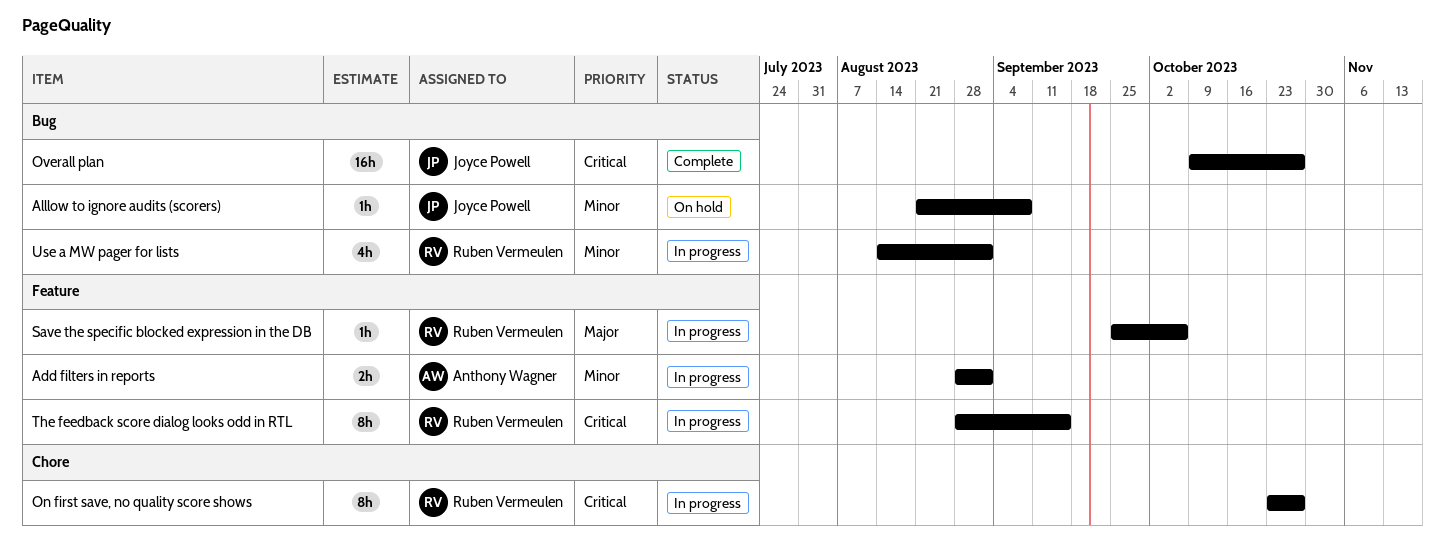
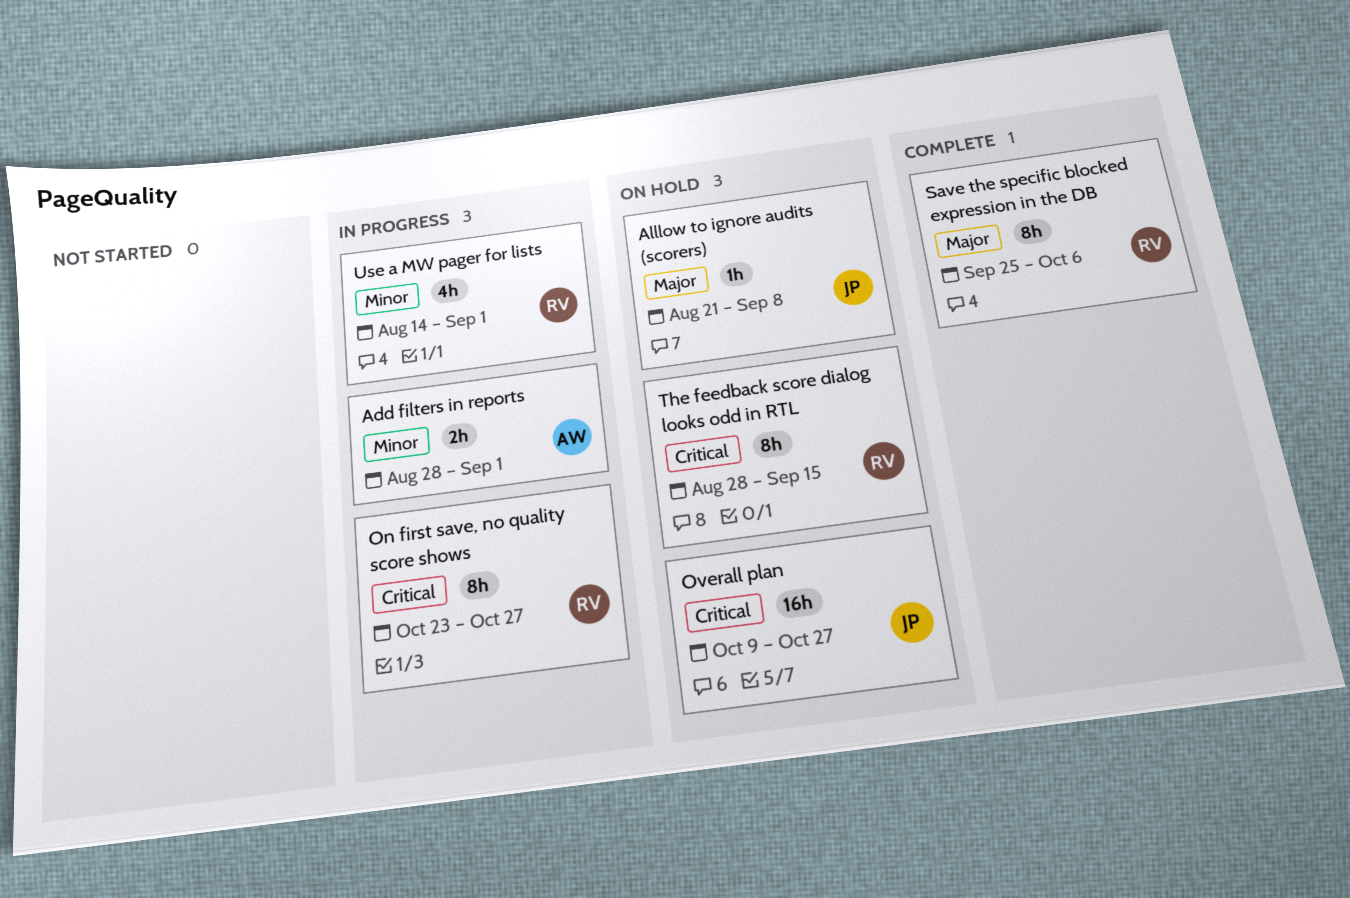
Alllow to ignore audits (scorers), priority: Minor -> Major
Overall plan, status: Complete -> On hold
Save the specific blocked expression in the DB, status: In progress -> Complete
Save the specific blocked expression in the DB, estimate: 1h -> 8h
The feedback score dialog looks odd in RTL, status: In progress -> On hold

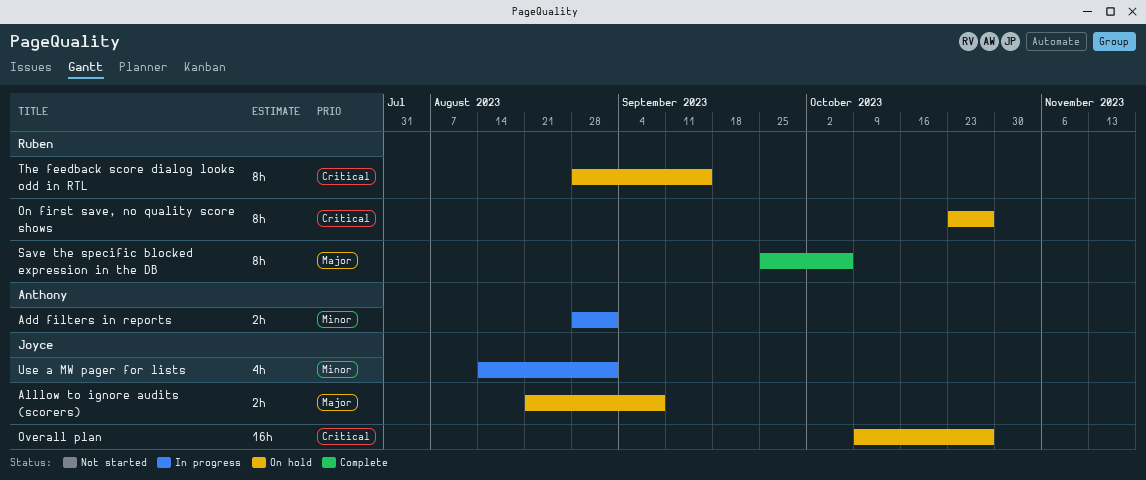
Alllow to ignore audits (scorers), estimate: 1h -> 2h
On first save, no quality score shows, status: In progress -> On hold
Use a MW pager for lists, owner: Ruben -> Joyce

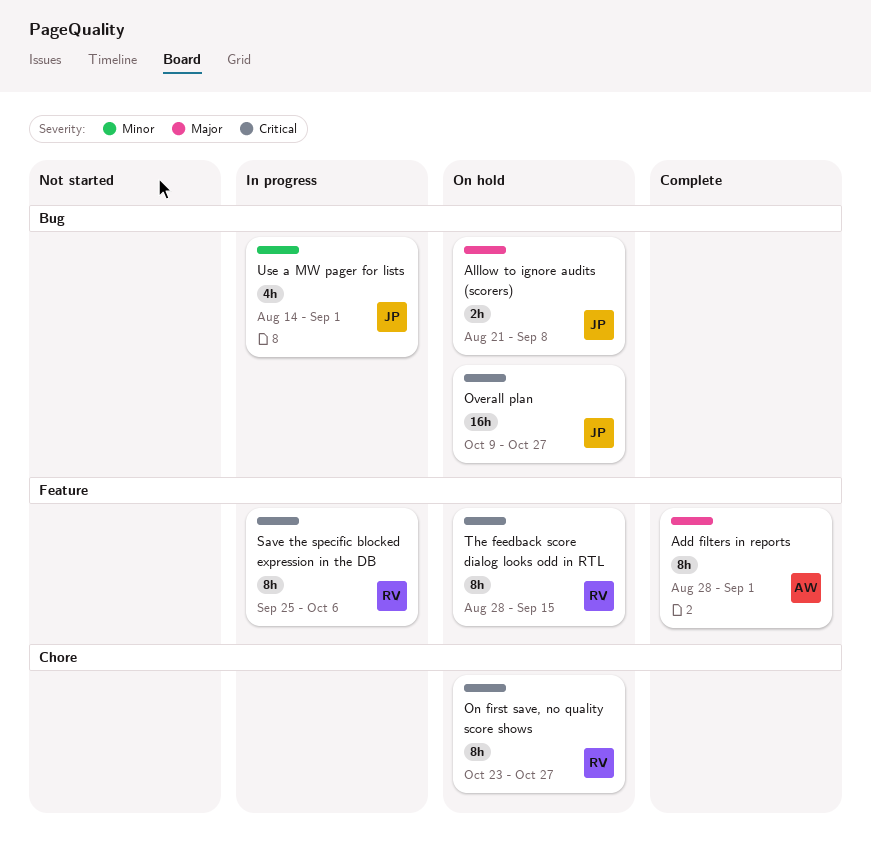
Add filters in reports, status: In progress -> Complete
Add filters in reports, priority: Minor -> Major
Add filters in reports, estimate: 2h -> 8h
Save the specific blocked expression in the DB, status: Complete -> In progress
Save the specific blocked expression in the DB, priority: Major -> Critical

